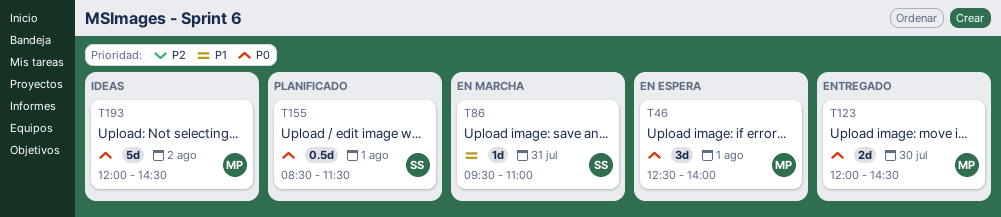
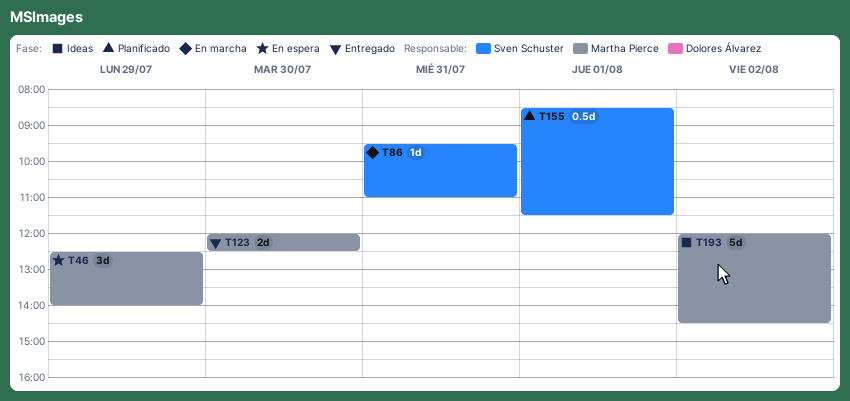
T46, day: Aug 1 -> Jul 29
T123, ends: 14:30 -> 12:30

